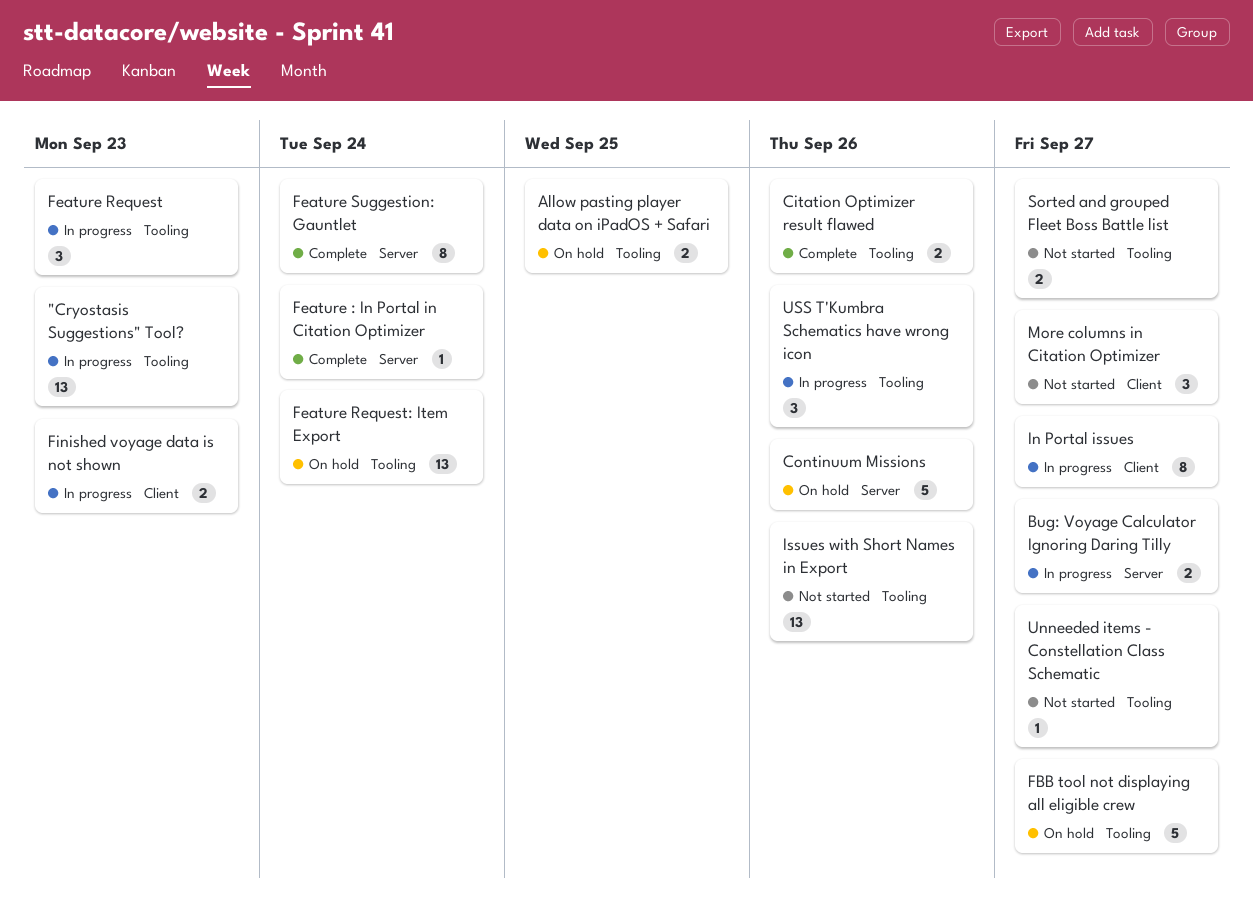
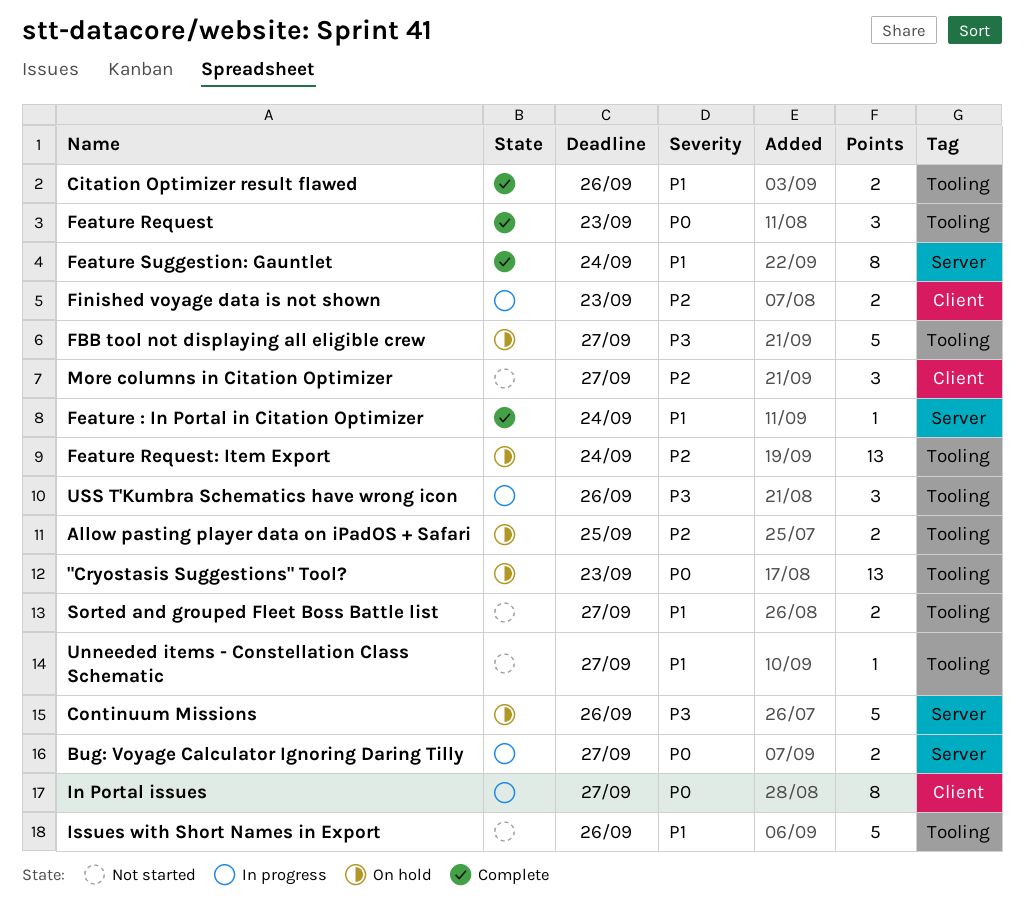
"Cryostasis Suggestions" Tool?, status: In progress -> On hold
Feature Request, status: In progress -> Complete
Issues with Short Names in Export, estimate: 13 -> 5

